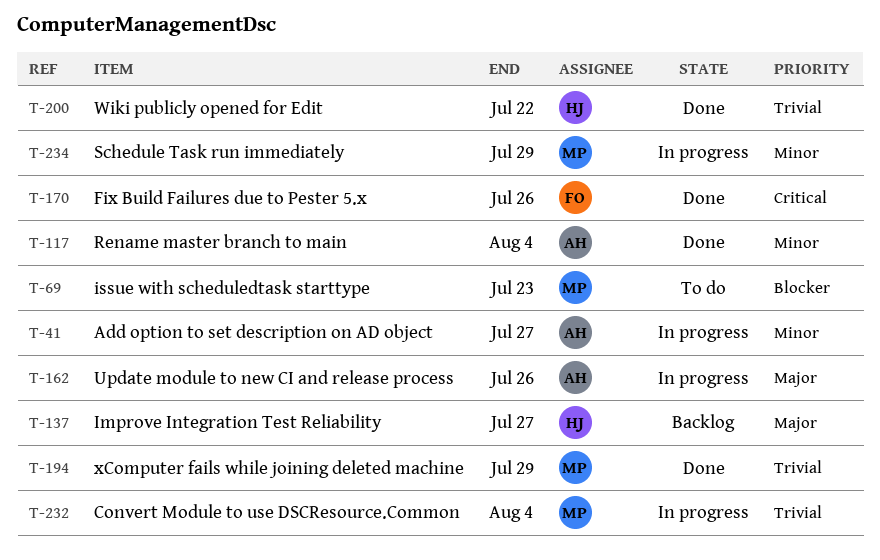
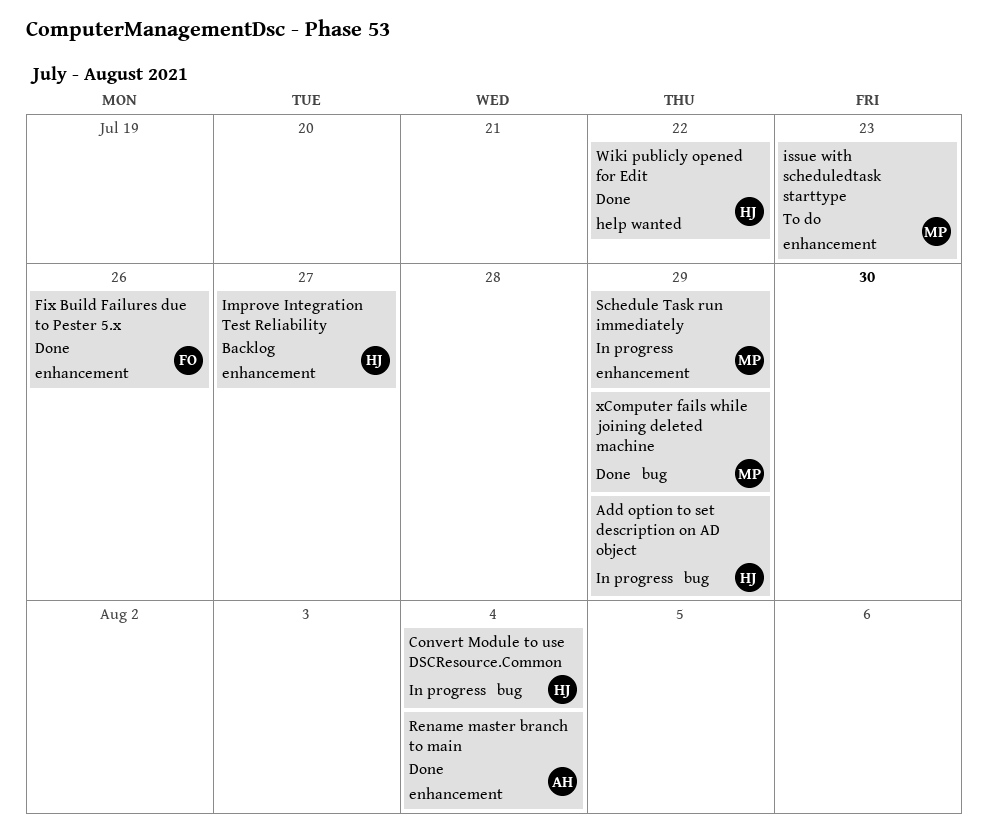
Add option to set description on AD object, owner: AH -> HJ
Add option to set description on AD object, due: Jul 27 -> Jul 29
Convert Module to use DSCResource.Common, owner: MP -> HJ
Update module to new CI and release process: present -> none

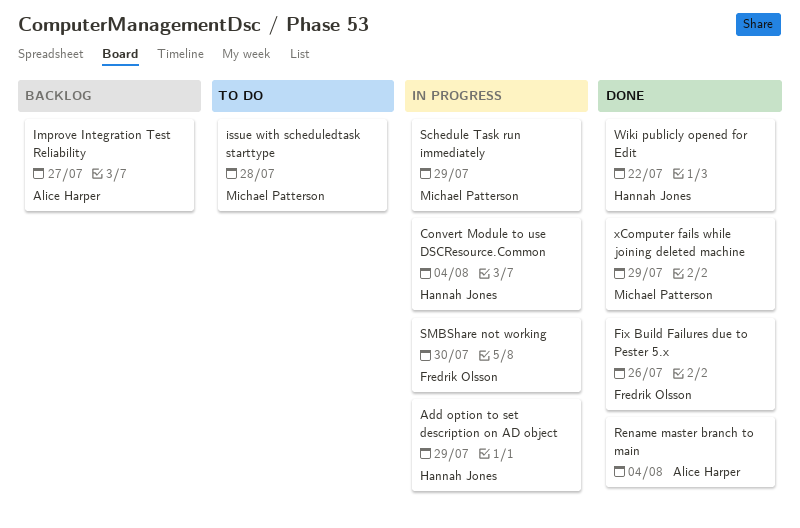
Improve Integration Test Reliability, owner: Hannah Jones -> Alice Harper
issue with scheduledtask starttype, due: Jul 23 -> Jul 28
SMBShare not working: none -> present

